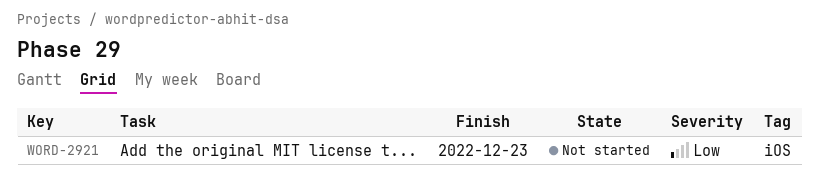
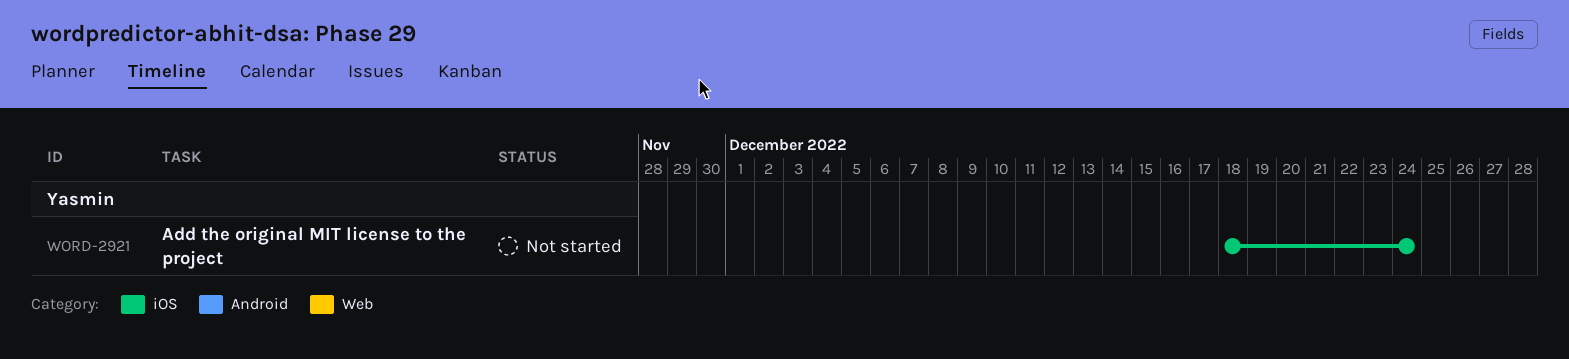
WORD-2921, due: Dec 23 -> Dec 24

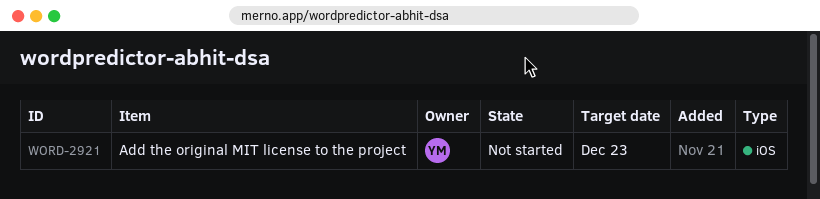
WORD-2921, due: Dec 24 -> Dec 23

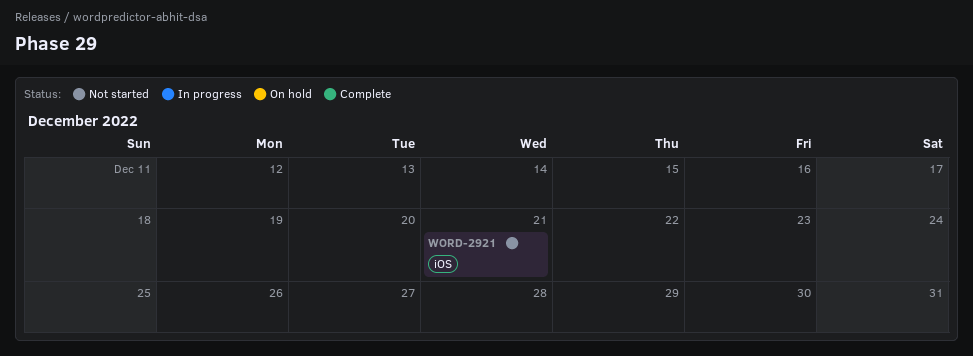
WORD-2921, due: Dec 23 -> Dec 21

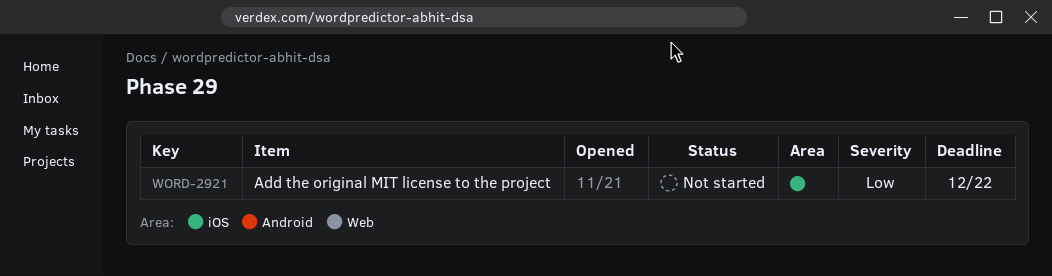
WORD-2921, due: Dec 21 -> Dec 22

